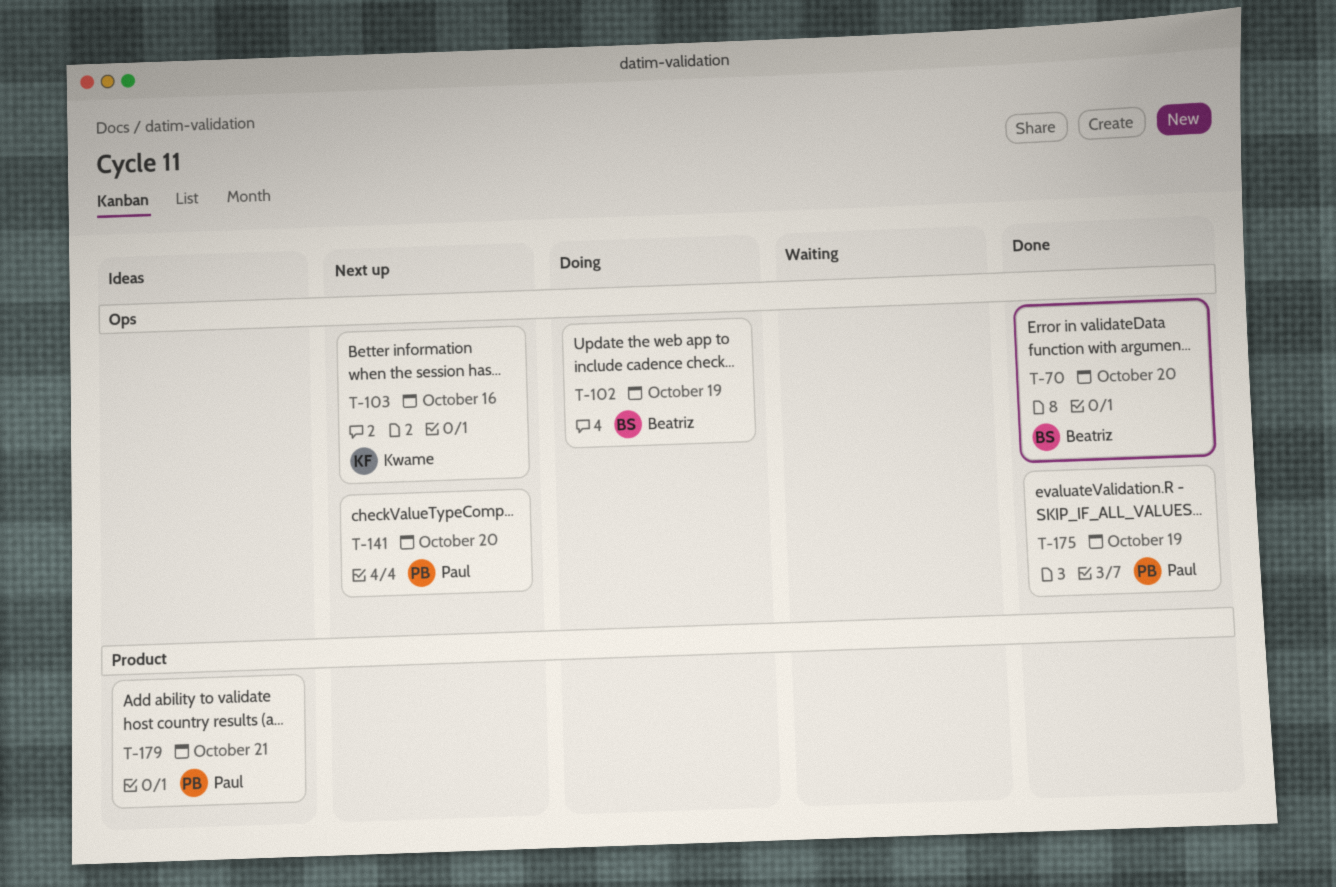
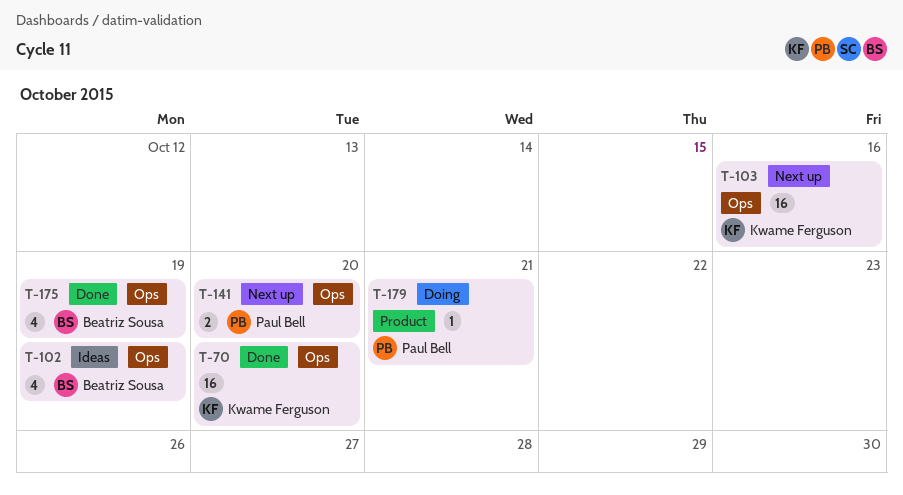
T-70, owner: Beatriz Sousa -> Kwame Ferguson
T-102, status: Doing -> Ideas
T-175, owner: Paul Bell -> Beatriz Sousa
T-179, status: Ideas -> Doing

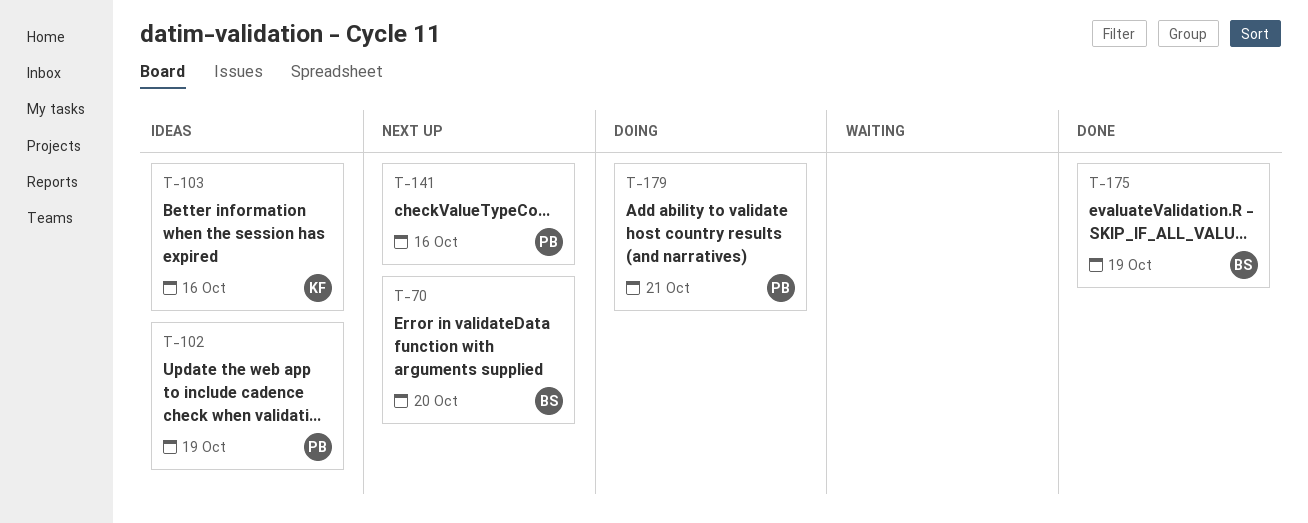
T-70, status: Done -> Next up
T-70, owner: Kwame Ferguson -> Beatriz Sousa
T-102, owner: Beatriz Sousa -> Paul Bell
T-103, status: Next up -> Ideas
T-141, due: Oct 20 -> Oct 16

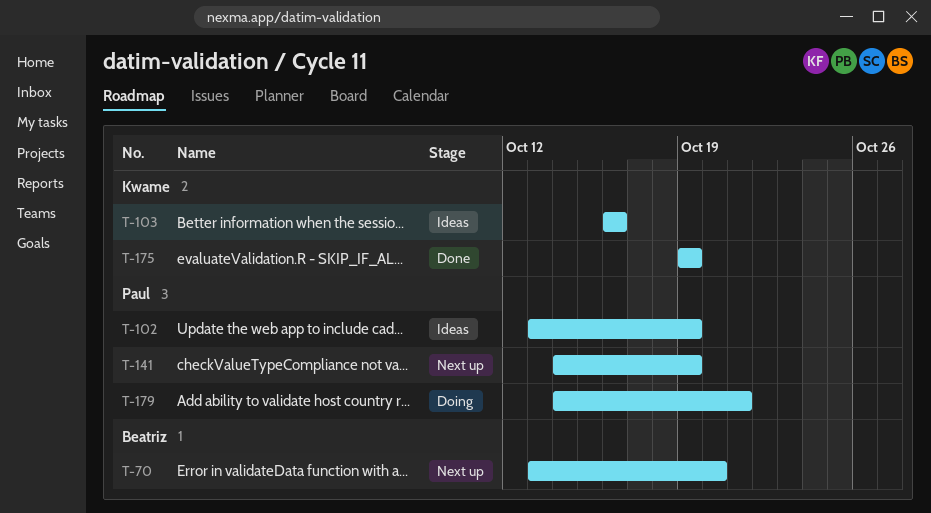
T-141, due: Oct 16 -> Oct 19
T-175, owner: Beatriz -> Kwame

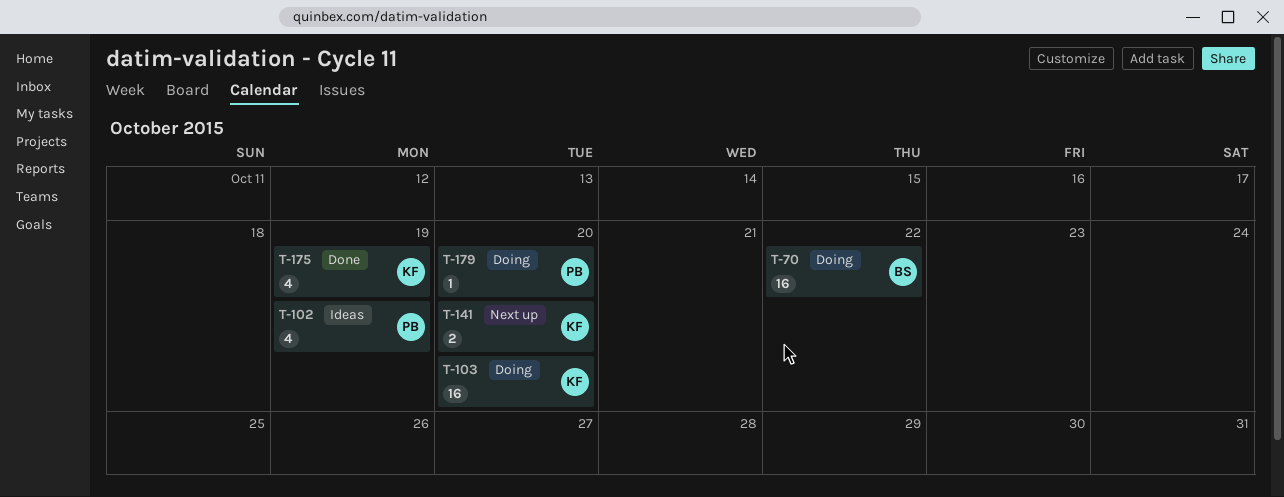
T-70, status: Next up -> Doing
T-70, due: Oct 20 -> Oct 22
T-103, status: Ideas -> Doing
T-103, due: Oct 16 -> Oct 20
T-141, owner: Paul -> Kwame
T-141, due: Oct 19 -> Oct 20
T-179, due: Oct 21 -> Oct 20

